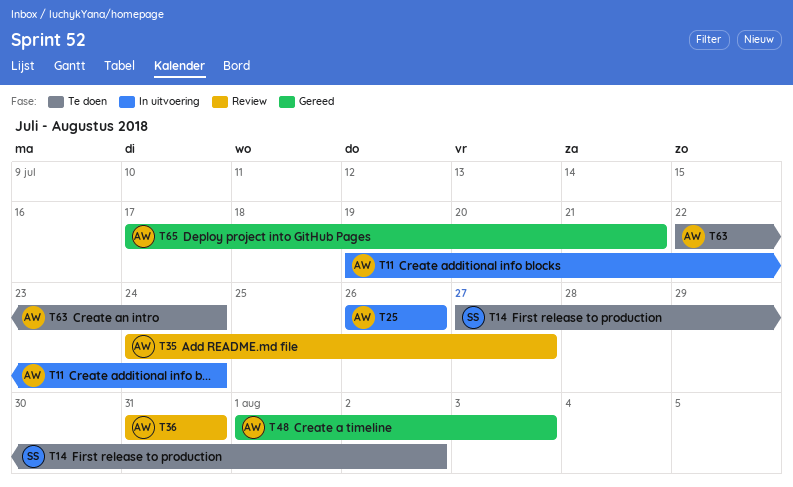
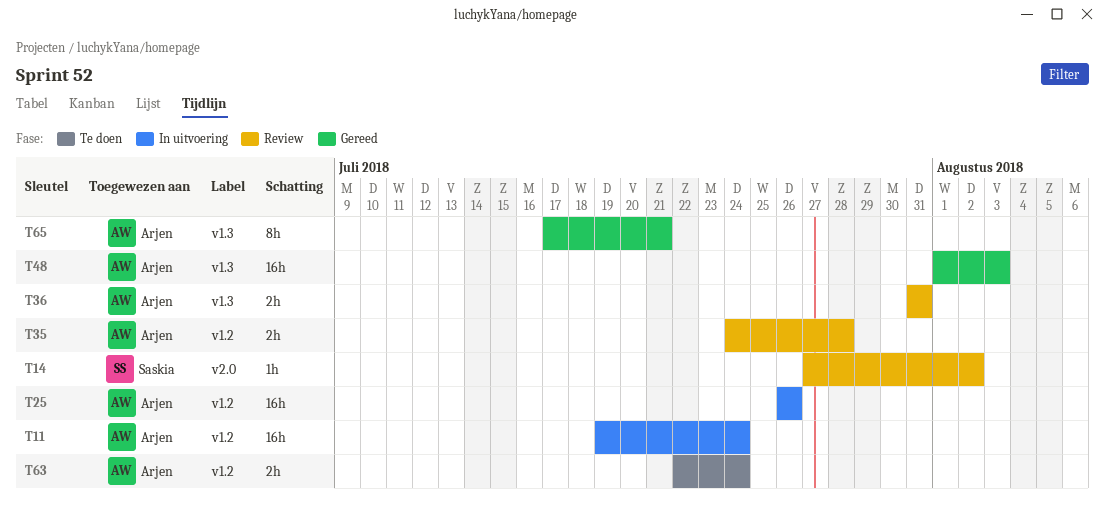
T14, status: Te doen -> Review
T35, due: Jul 27 -> Jul 28

